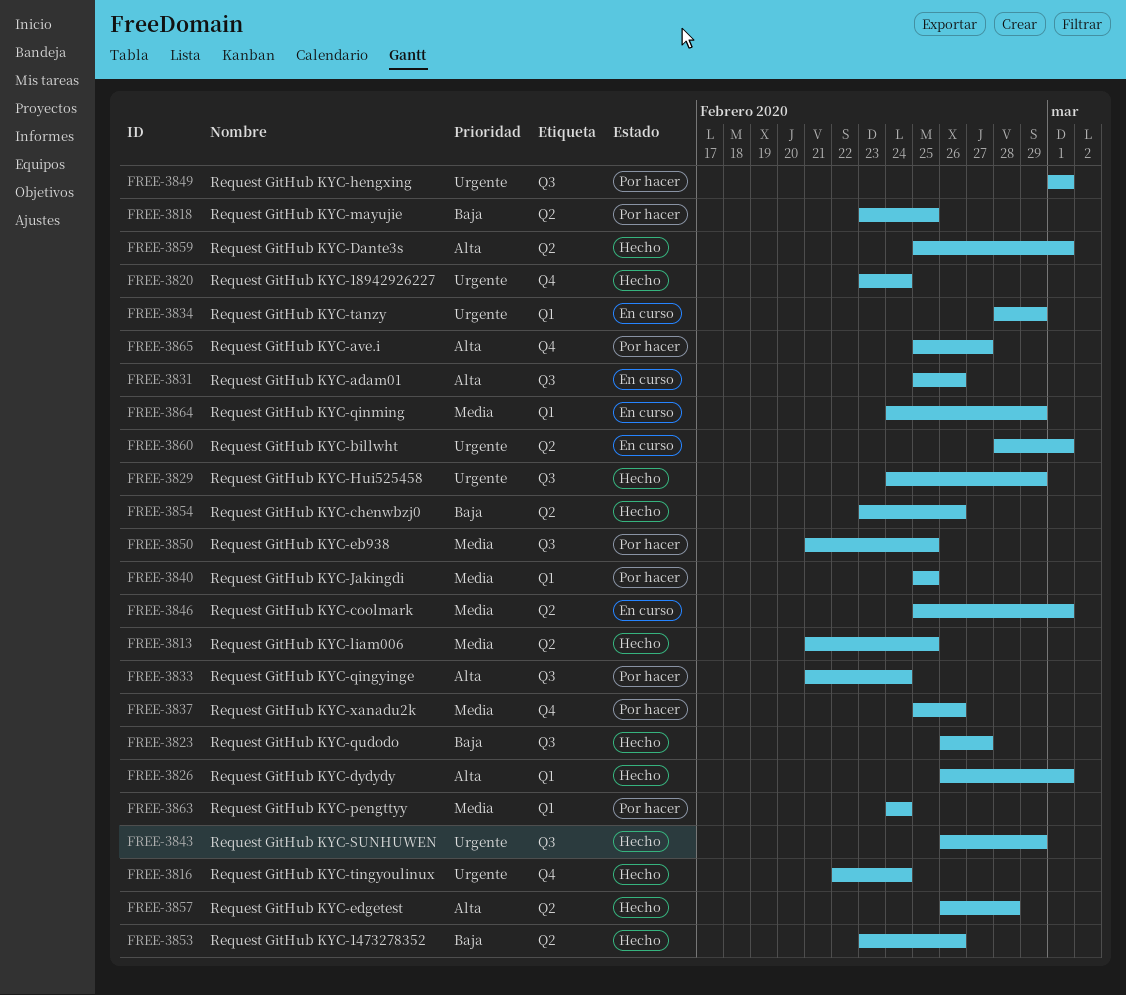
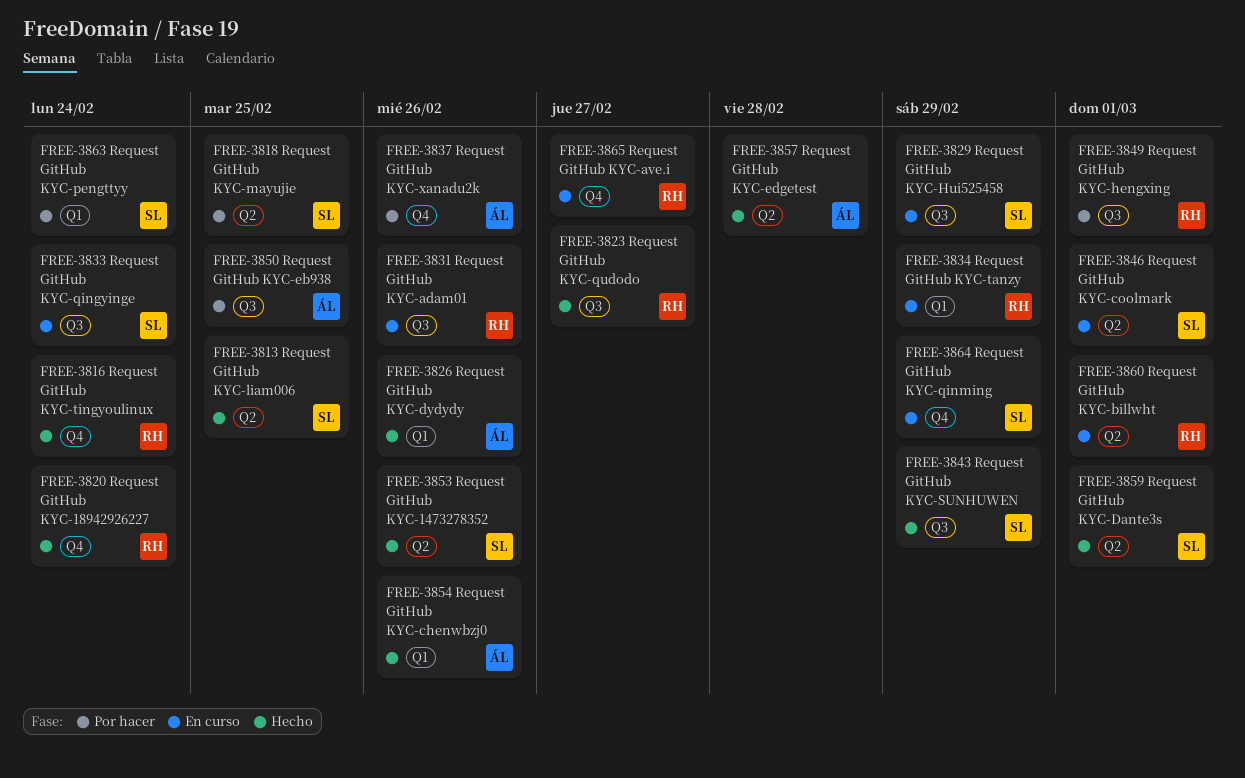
FREE-3826, due: Mar 1 -> Feb 26
FREE-3829, status: Hecho -> En curso
FREE-3833, status: Por hacer -> En curso
FREE-3840: present -> none
FREE-3854, label: Q2 -> Q1
FREE-3864, label: Q1 -> Q4
FREE-3865, status: Por hacer -> En curso

